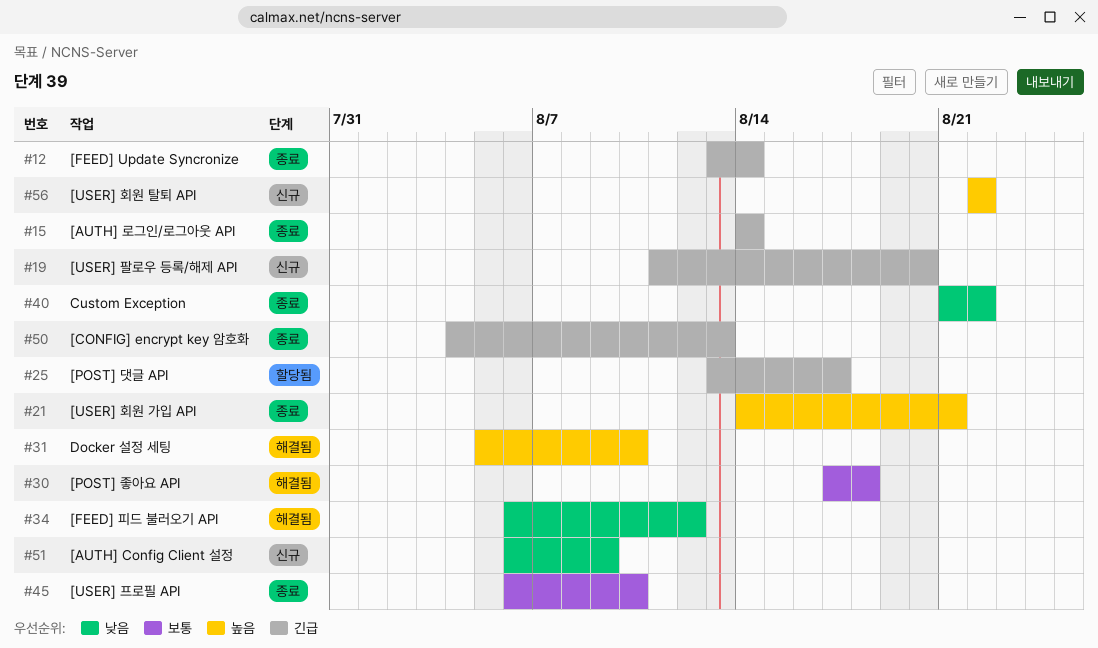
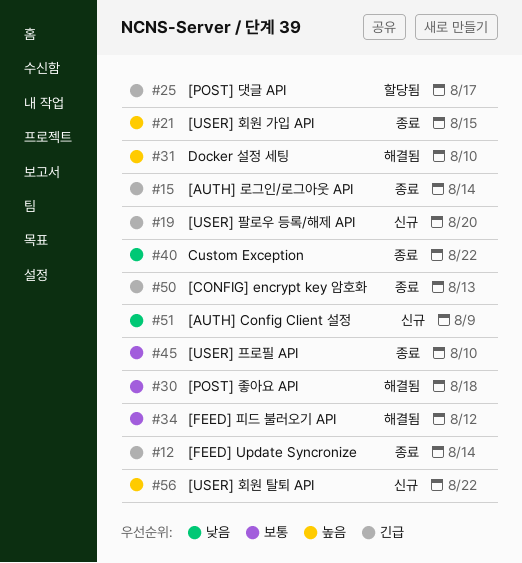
#21, due: Aug 21 -> Aug 15
#34, priority: 낮음 -> 보통

